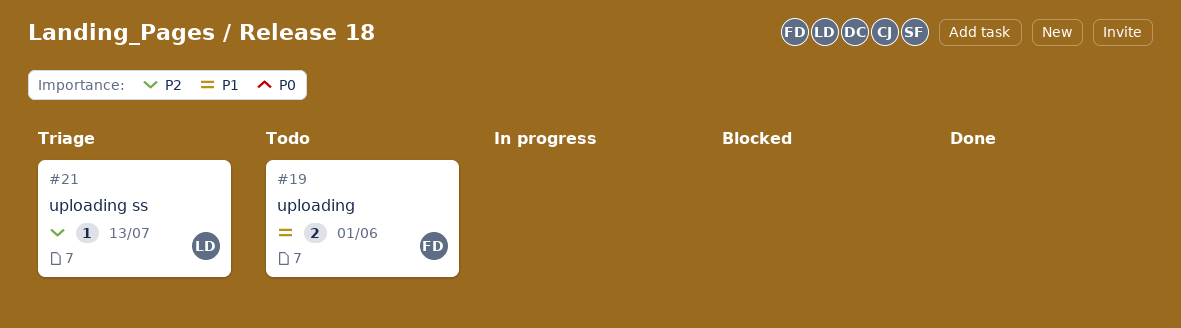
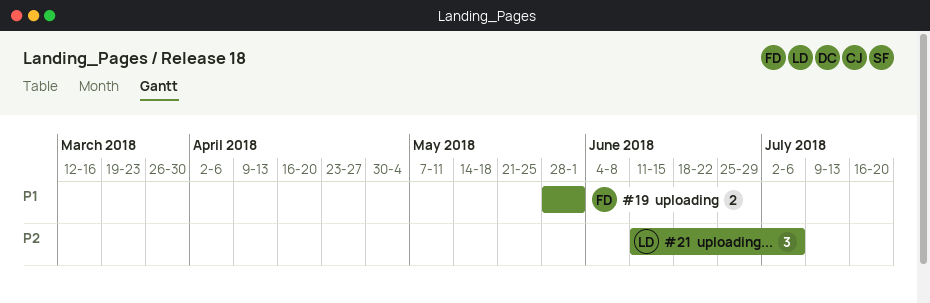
#21, estimate: 1 -> 3
#21, due: Jul 13 -> Jul 6

